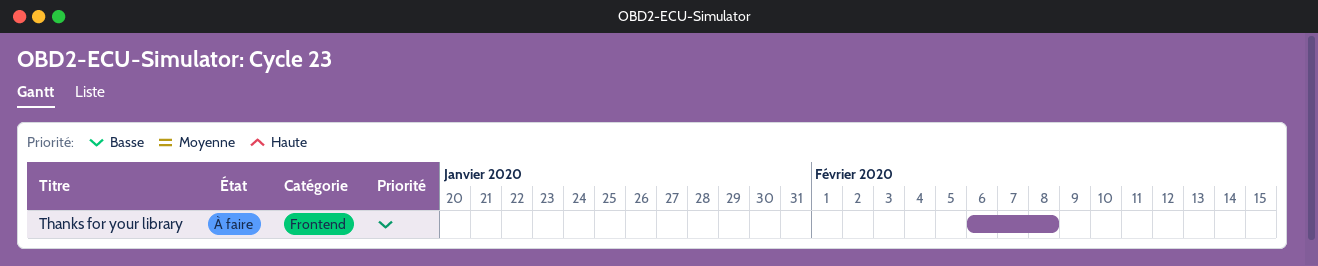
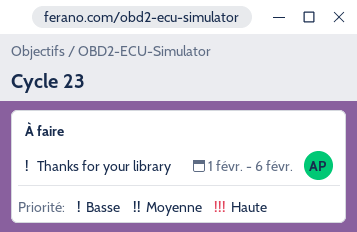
Thanks for your library, start: Feb 6 -> Feb 1
Thanks for your library, due: Feb 8 -> Feb 6

